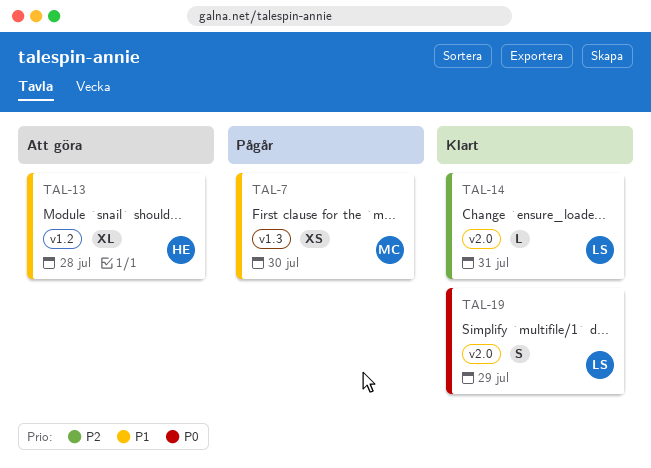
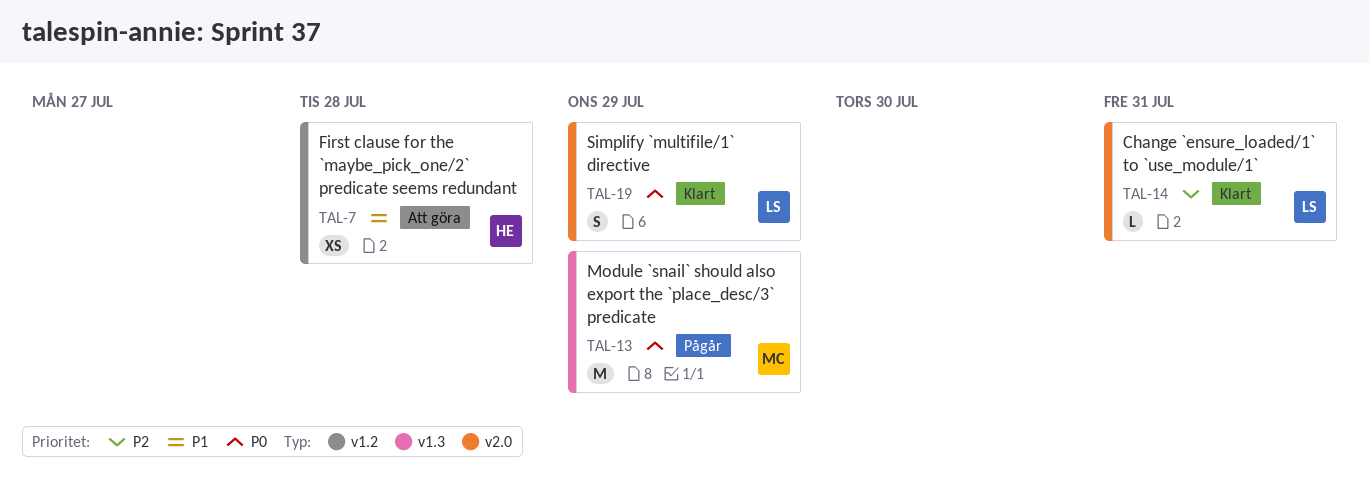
TAL-7, status: Pågår -> Att göra
TAL-7, owner: MC -> HE
TAL-7, label: v1.3 -> v1.2
TAL-7, due: Jul 30 -> Jul 28
TAL-13, status: Att göra -> Pågår
TAL-13, owner: HE -> MC
TAL-13, priority: P1 -> P0
TAL-13, label: v1.2 -> v1.3
TAL-13, estimate: XL -> M
TAL-13, due: Jul 28 -> Jul 29

